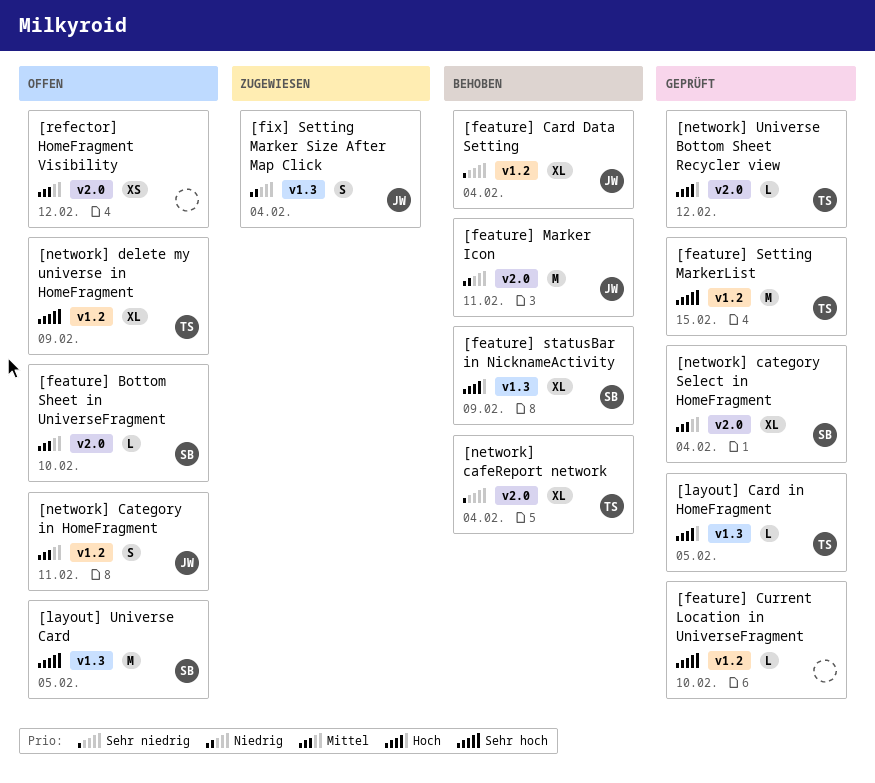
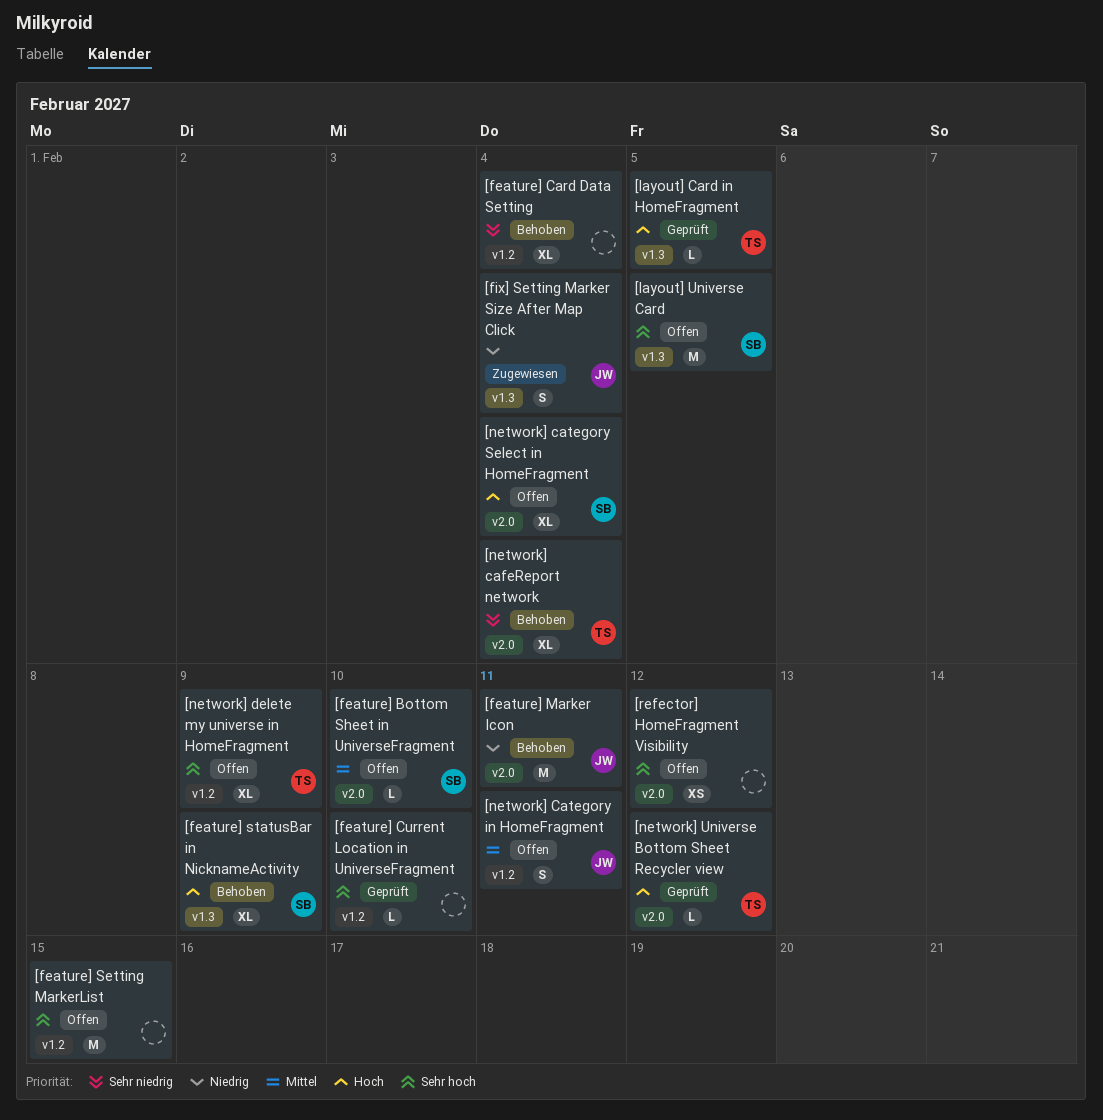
[feature] Card Data Setting, owner: JW -> none
[feature] Setting MarkerList, status: Geprüft -> Offen
[feature] Setting MarkerList, owner: TS -> none
[network] category Select in HomeFragment, status: Geprüft -> Offen
[network] category Select in HomeFragment, priority: Mittel -> Hoch
[refector] HomeFragment Visibility, priority: Mittel -> Sehr hoch

